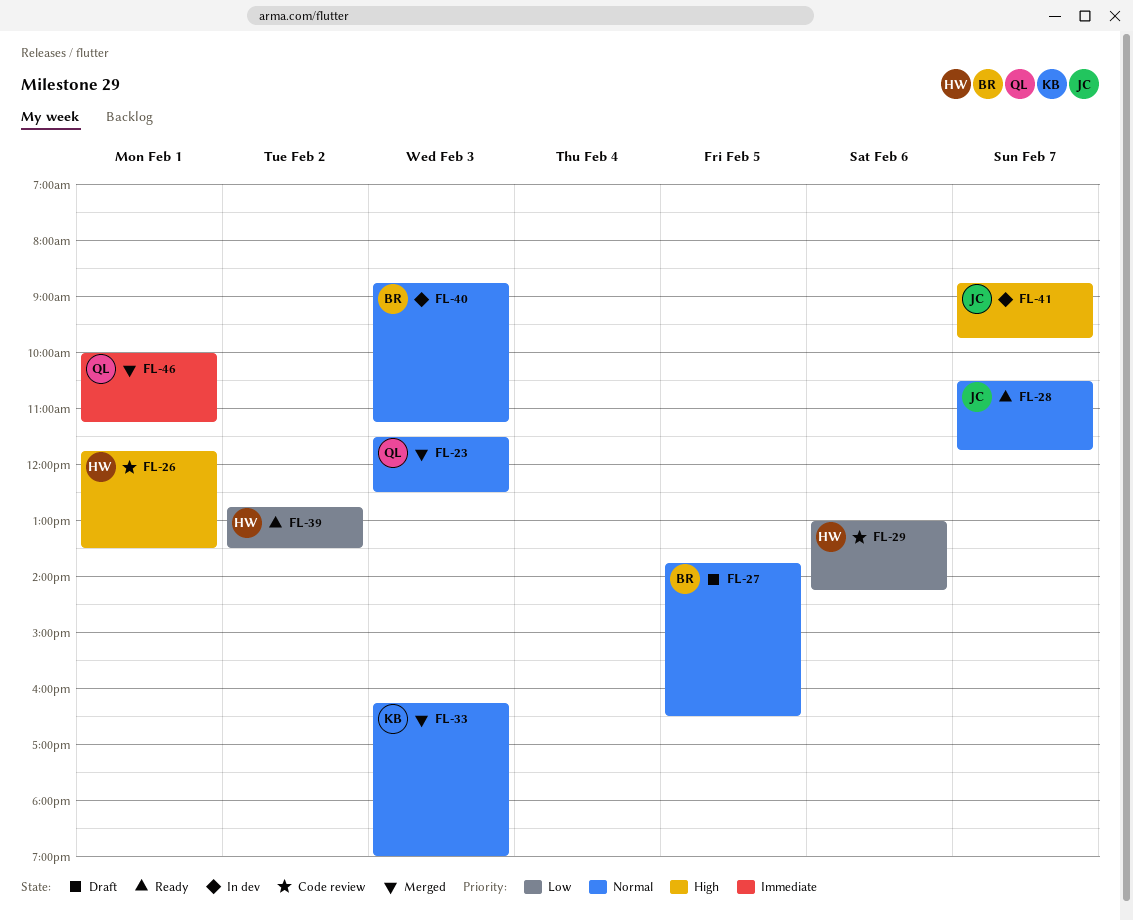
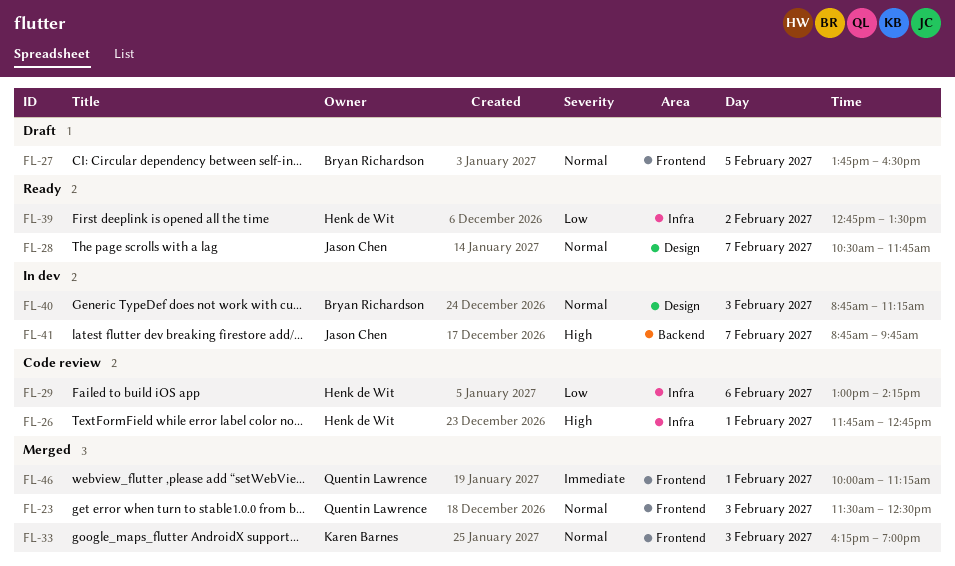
FL-26, ends: 13:30 -> 12:45

